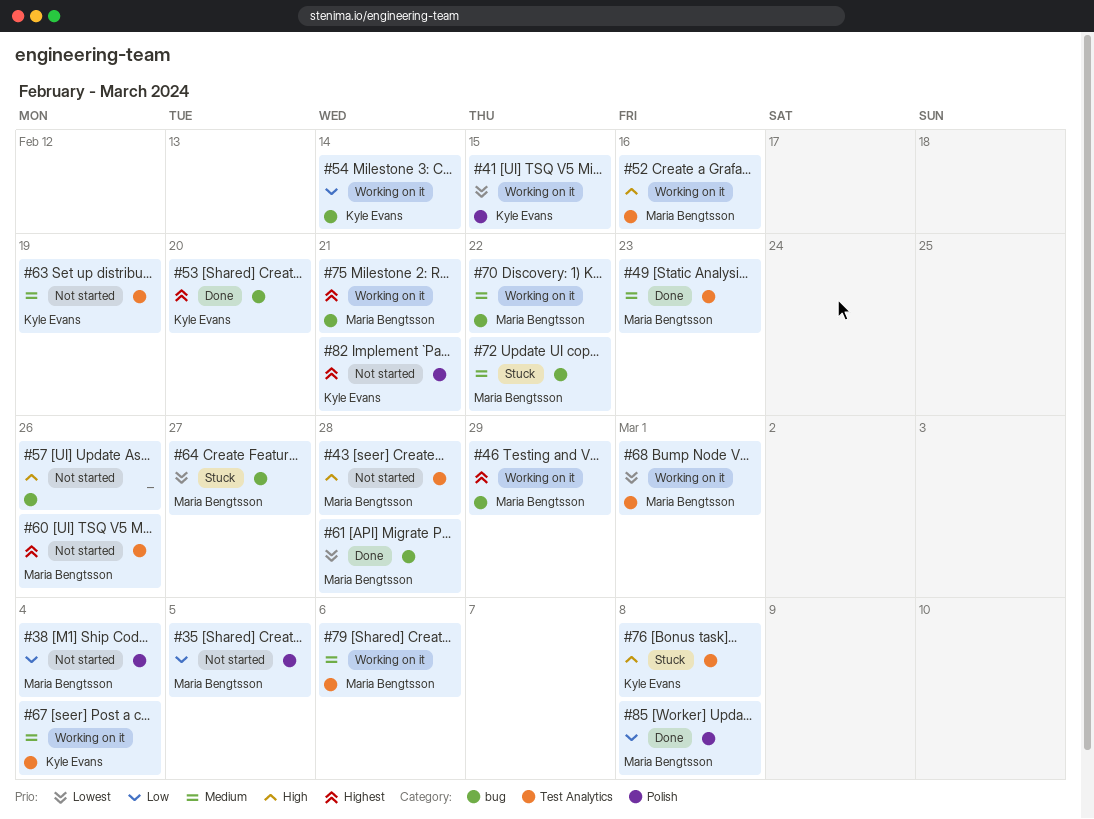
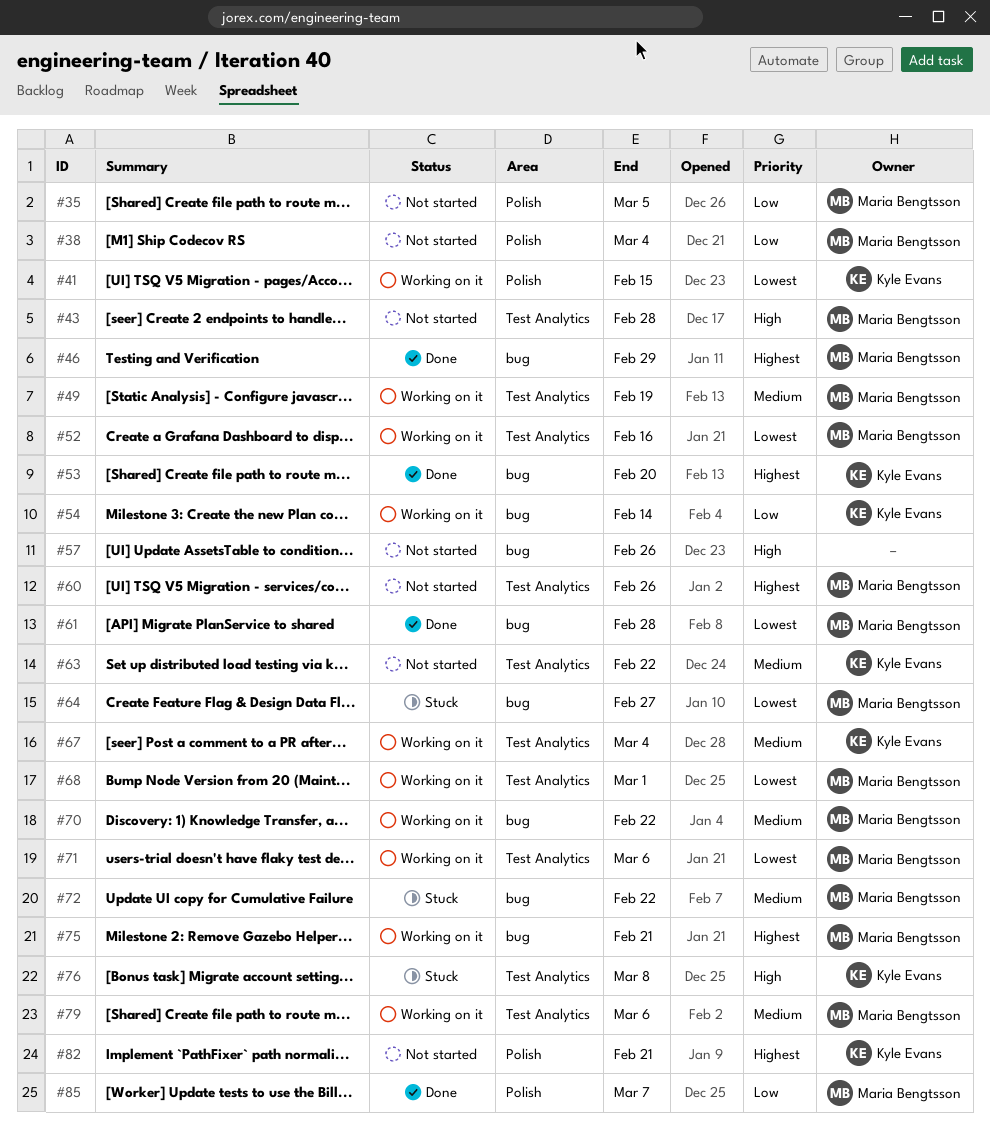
#46, status: Working on it -> Done
#49, status: Done -> Working on it
#49, due: Feb 23 -> Feb 19
#52, priority: High -> Lowest
#63, due: Feb 19 -> Feb 22
#71: none -> present
#85, due: Mar 8 -> Mar 7

